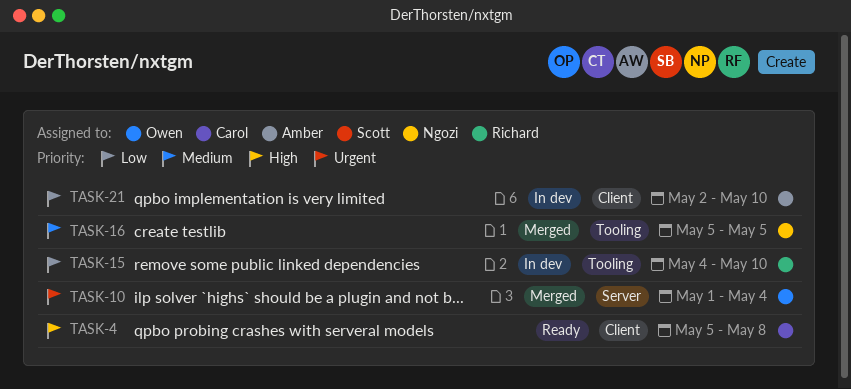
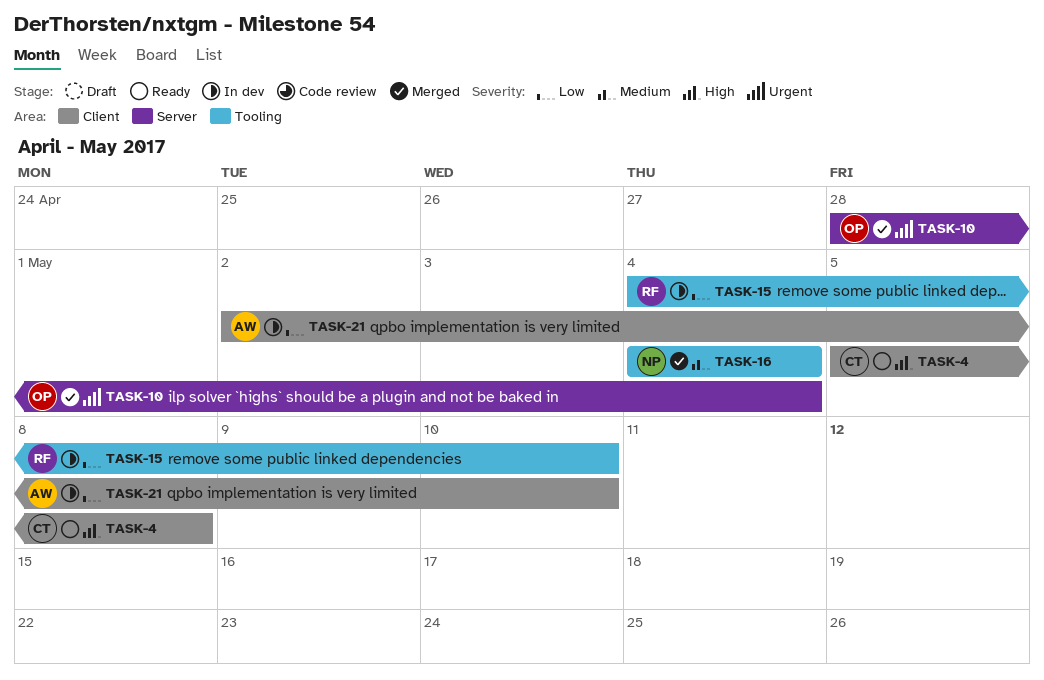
TASK-10, start: May 1 -> Apr 28
TASK-16, start: May 5 -> May 4
TASK-16, due: May 5 -> May 4

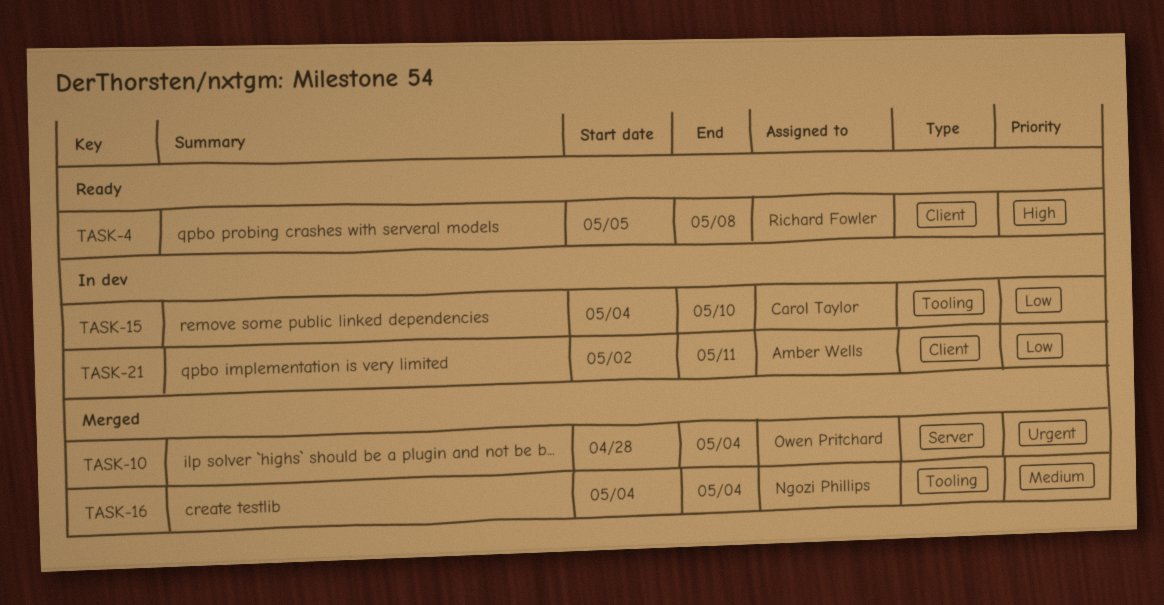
TASK-4, owner: Carol Taylor -> Richard Fowler
TASK-15, owner: Richard Fowler -> Carol Taylor
TASK-21, due: May 10 -> May 11

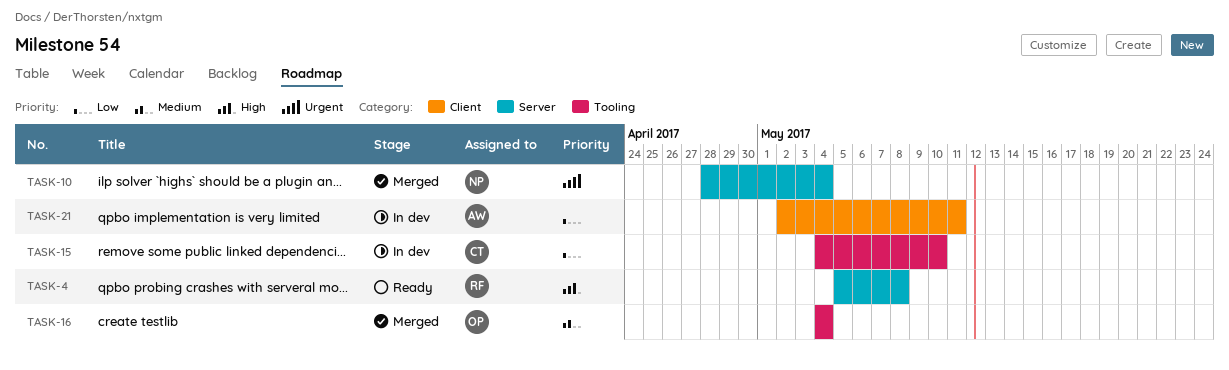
TASK-4, label: Client -> Server
TASK-10, owner: Owen Pritchard -> Ngozi Phillips
TASK-16, owner: Ngozi Phillips -> Owen Pritchard

